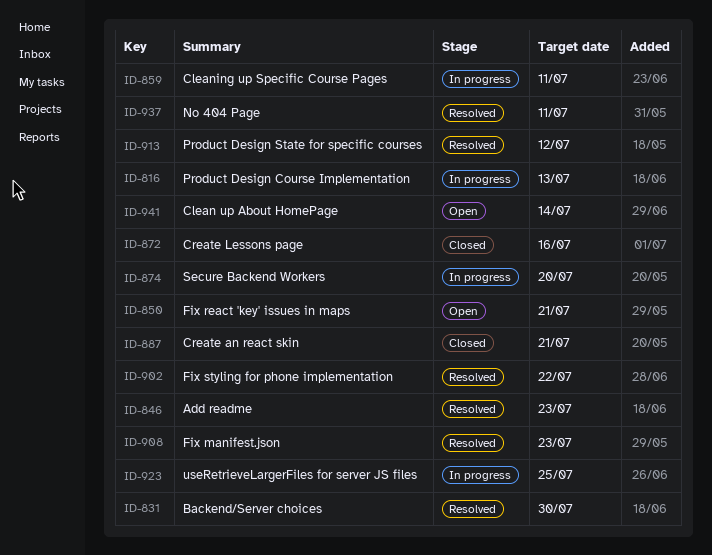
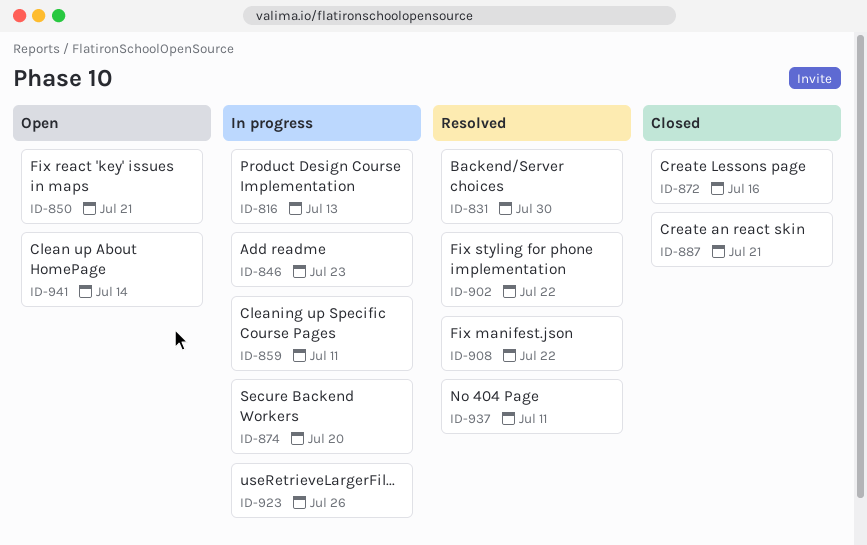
ID-846, status: Resolved -> In progress
ID-908, due: Jul 23 -> Jul 22
ID-913: present -> none
ID-923, due: Jul 25 -> Jul 26

